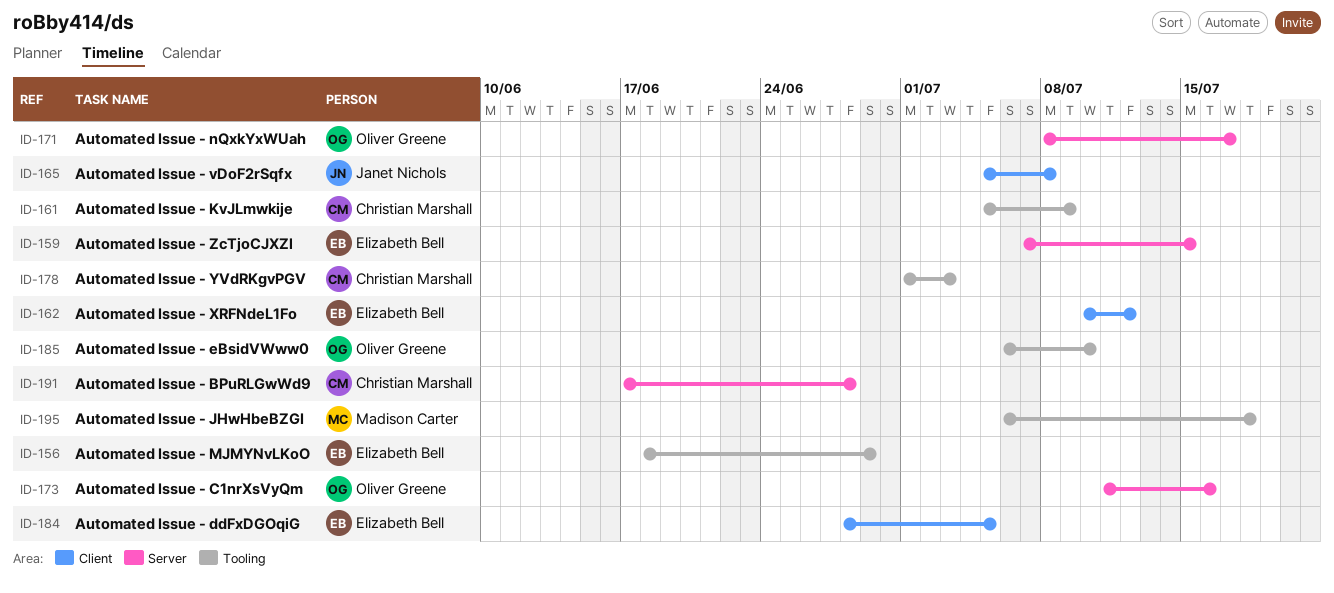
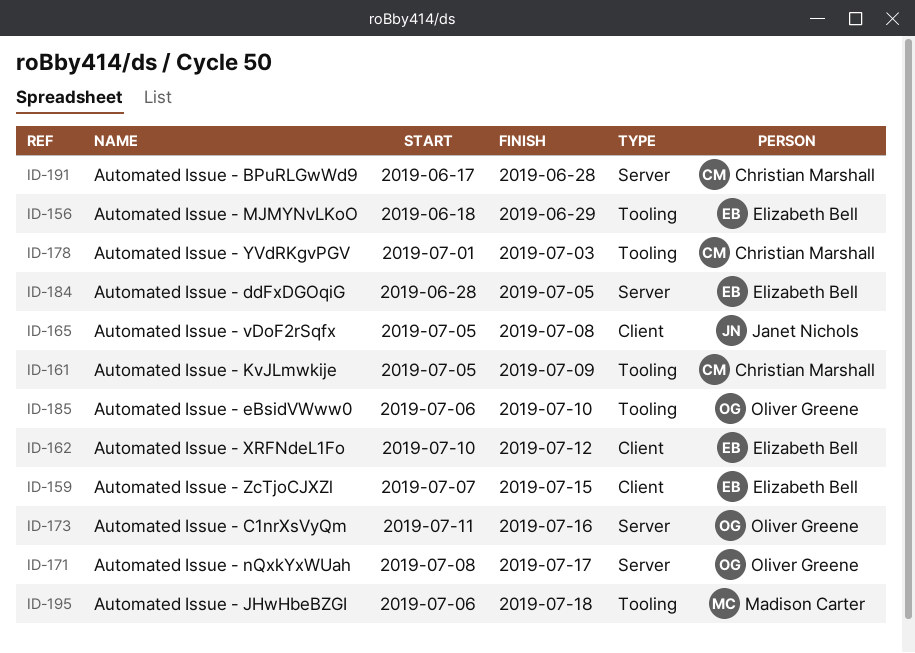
ID-159, label: Server -> Client
ID-184, label: Client -> Server

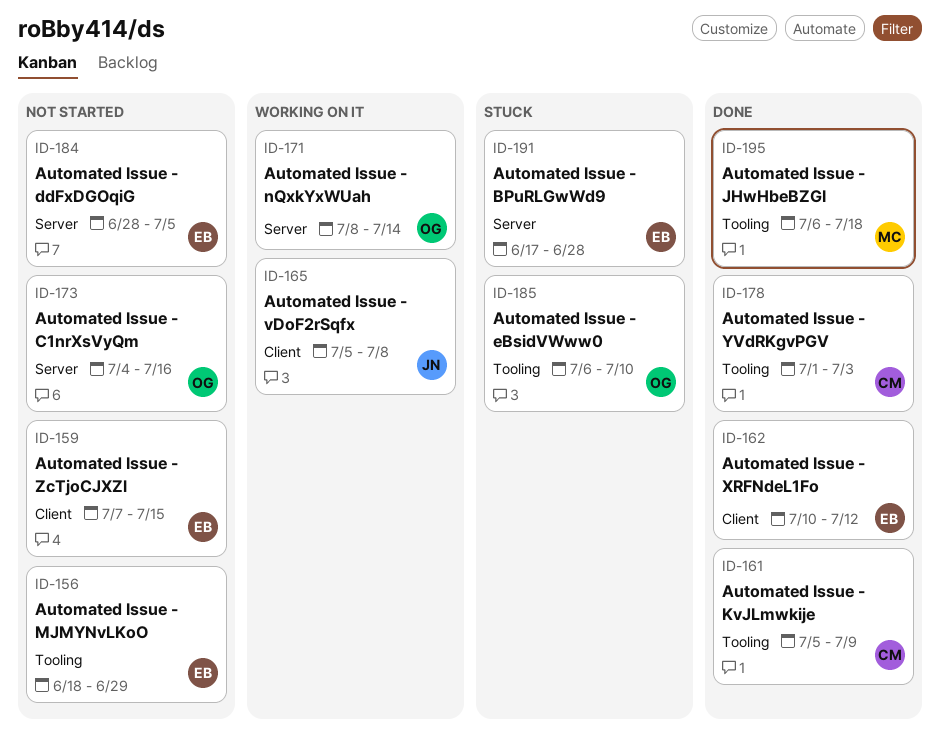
ID-171, due: Jul 17 -> Jul 14
ID-173, start: Jul 11 -> Jul 4
ID-191, owner: Christian Marshall -> Elizabeth Bell

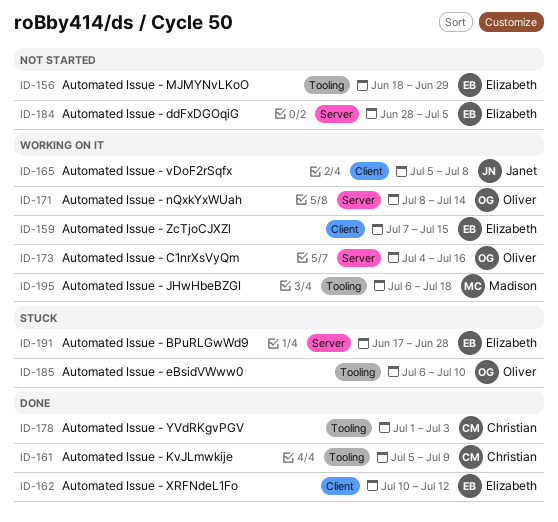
ID-159, status: Not started -> Working on it
ID-173, status: Not started -> Working on it
ID-195, status: Done -> Working on it

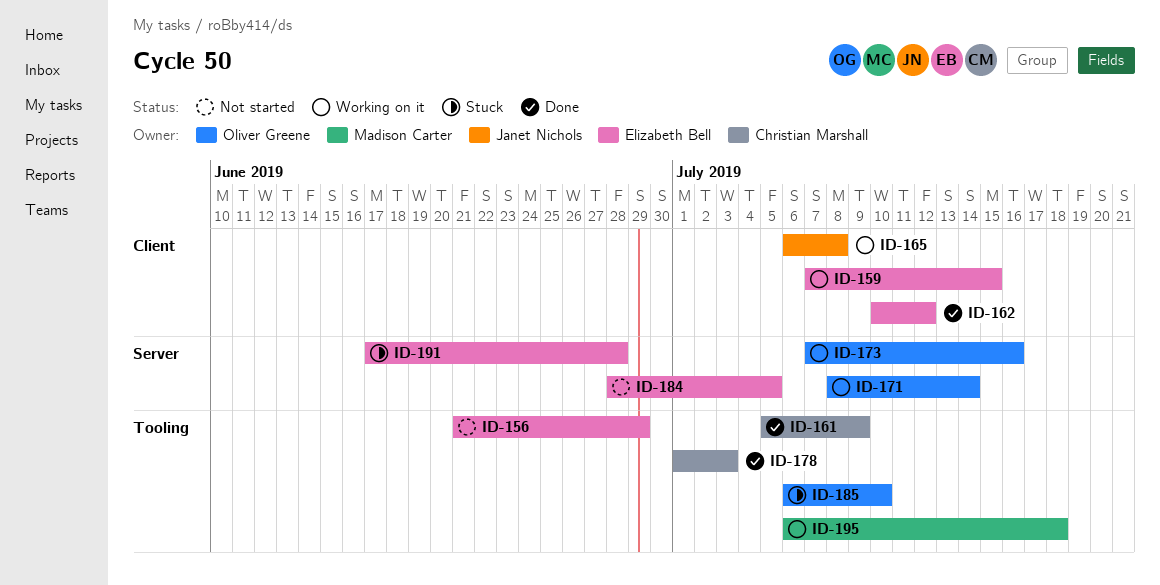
ID-156, start: Jun 18 -> Jun 21
ID-165, start: Jul 5 -> Jul 6
ID-173, start: Jul 4 -> Jul 7

